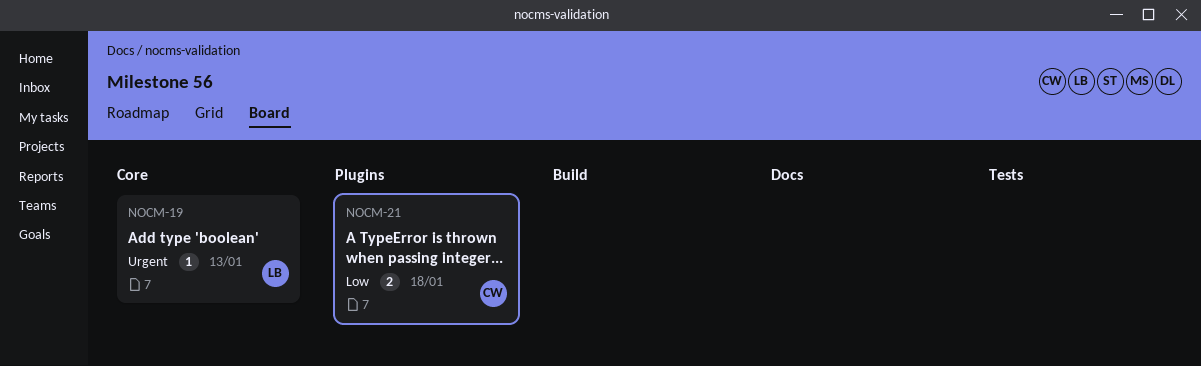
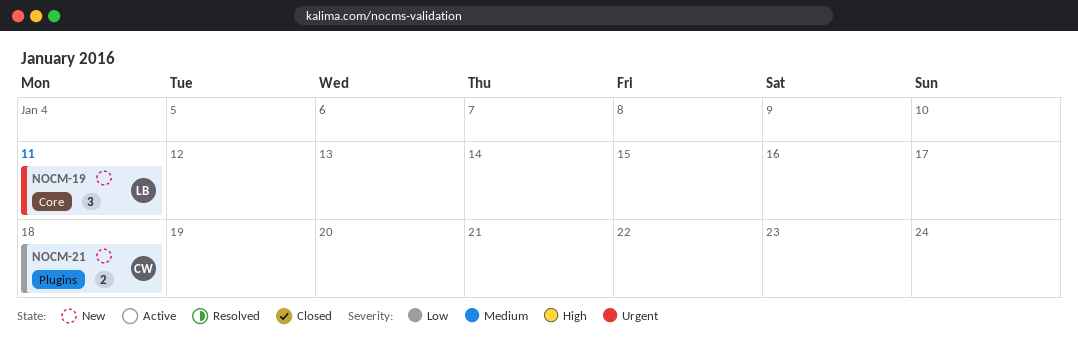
NOCM-19, estimate: 1 -> 3
NOCM-19, due: Jan 13 -> Jan 11

